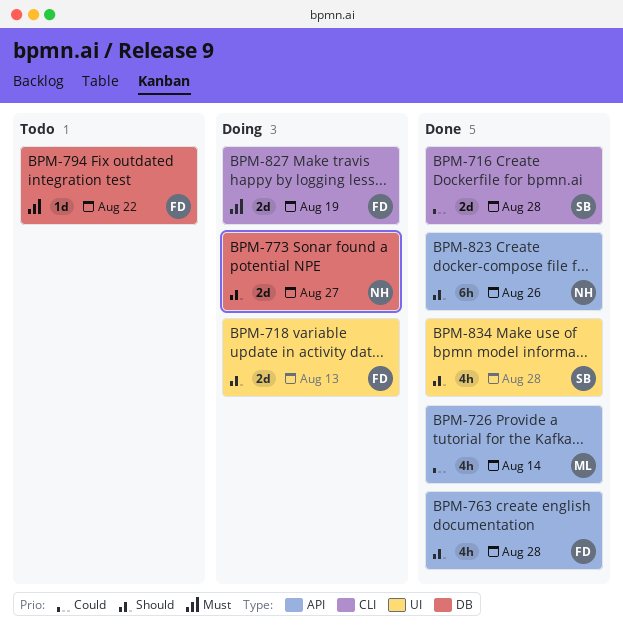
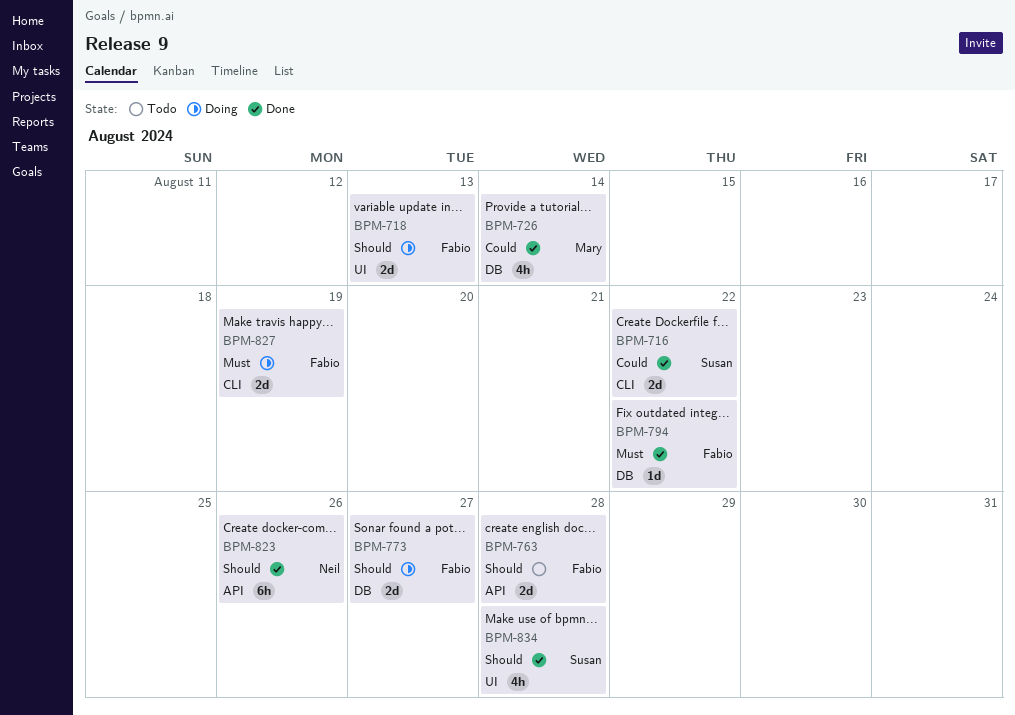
BPM-716, due: Aug 28 -> Aug 22
BPM-726, label: API -> DB
BPM-763, status: Done -> Todo
BPM-763, estimate: 4h -> 2d
BPM-773, owner: Neil -> Fabio
BPM-794, status: Todo -> Done

